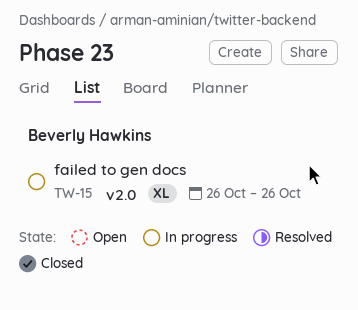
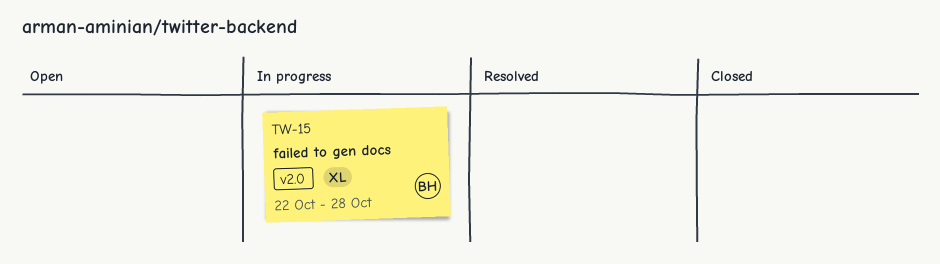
TW-15, start: Oct 26 -> Oct 22
TW-15, due: Oct 26 -> Oct 28

